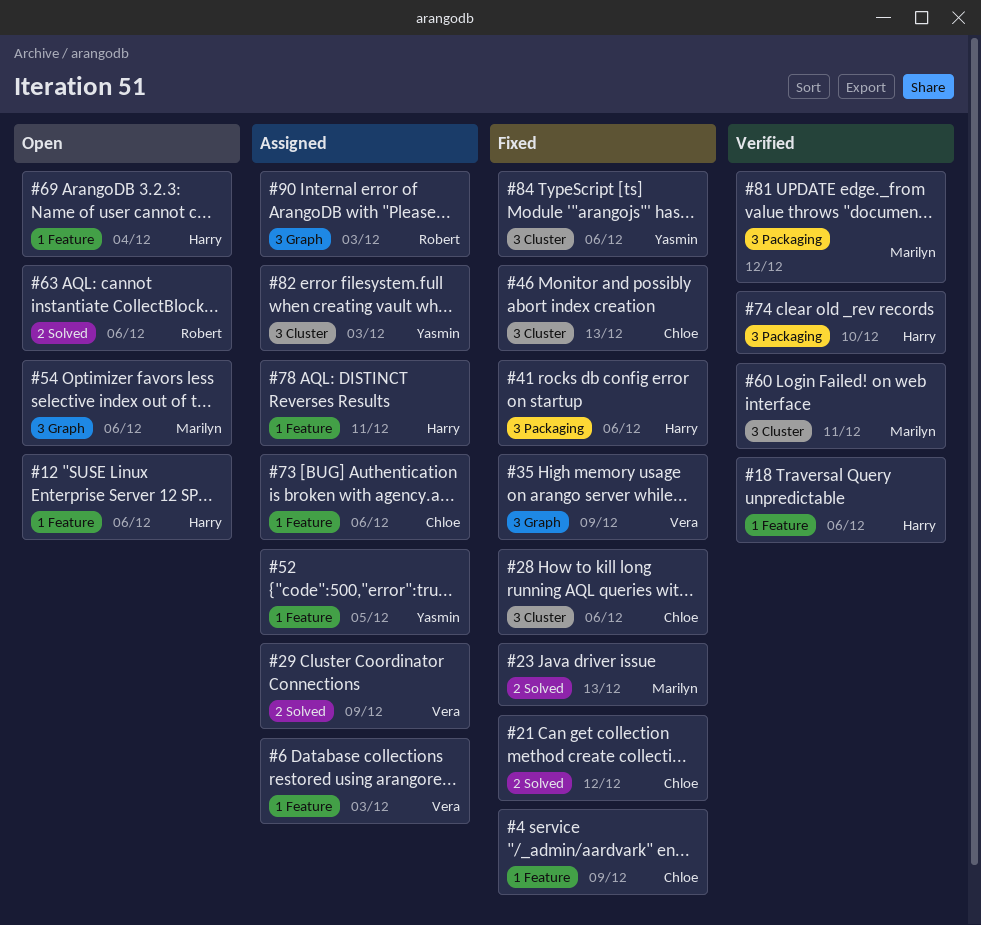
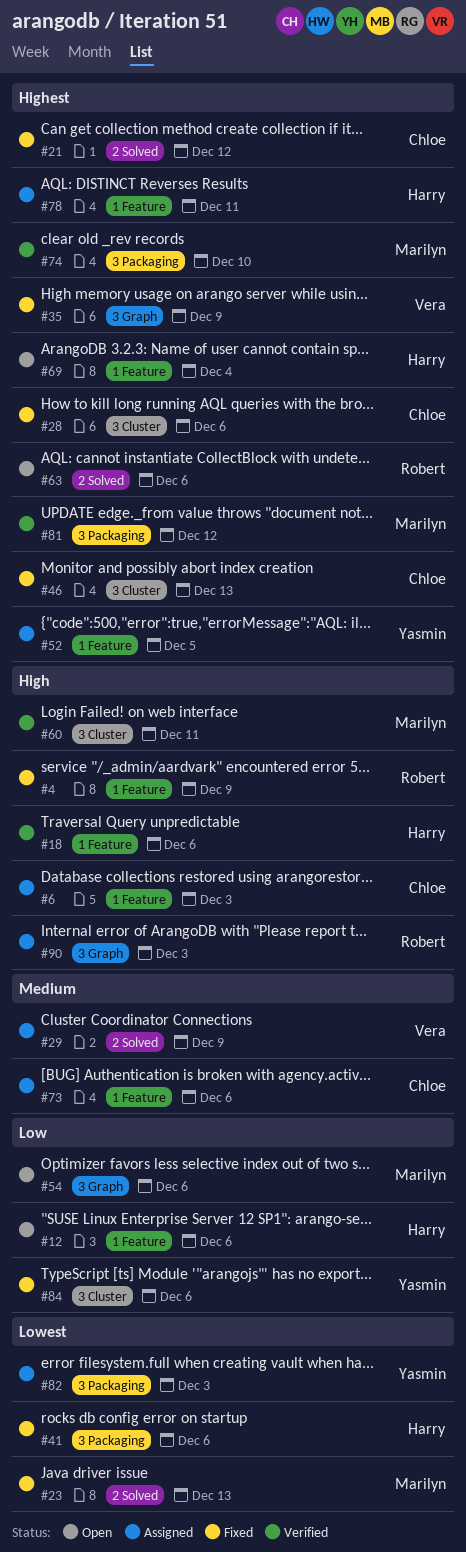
#4, owner: Chloe -> Robert
#6, owner: Vera -> Chloe
#74, owner: Harry -> Marilyn
#82, label: 3 Cluster -> 3 Packaging

